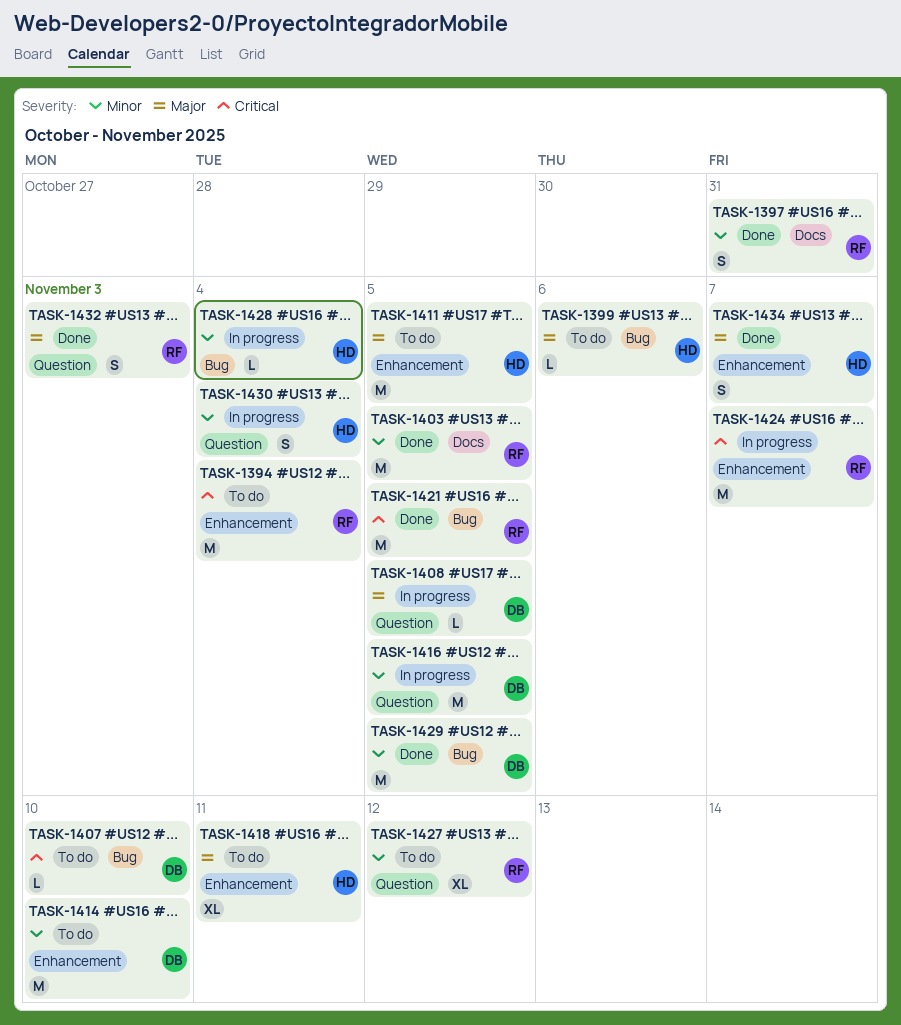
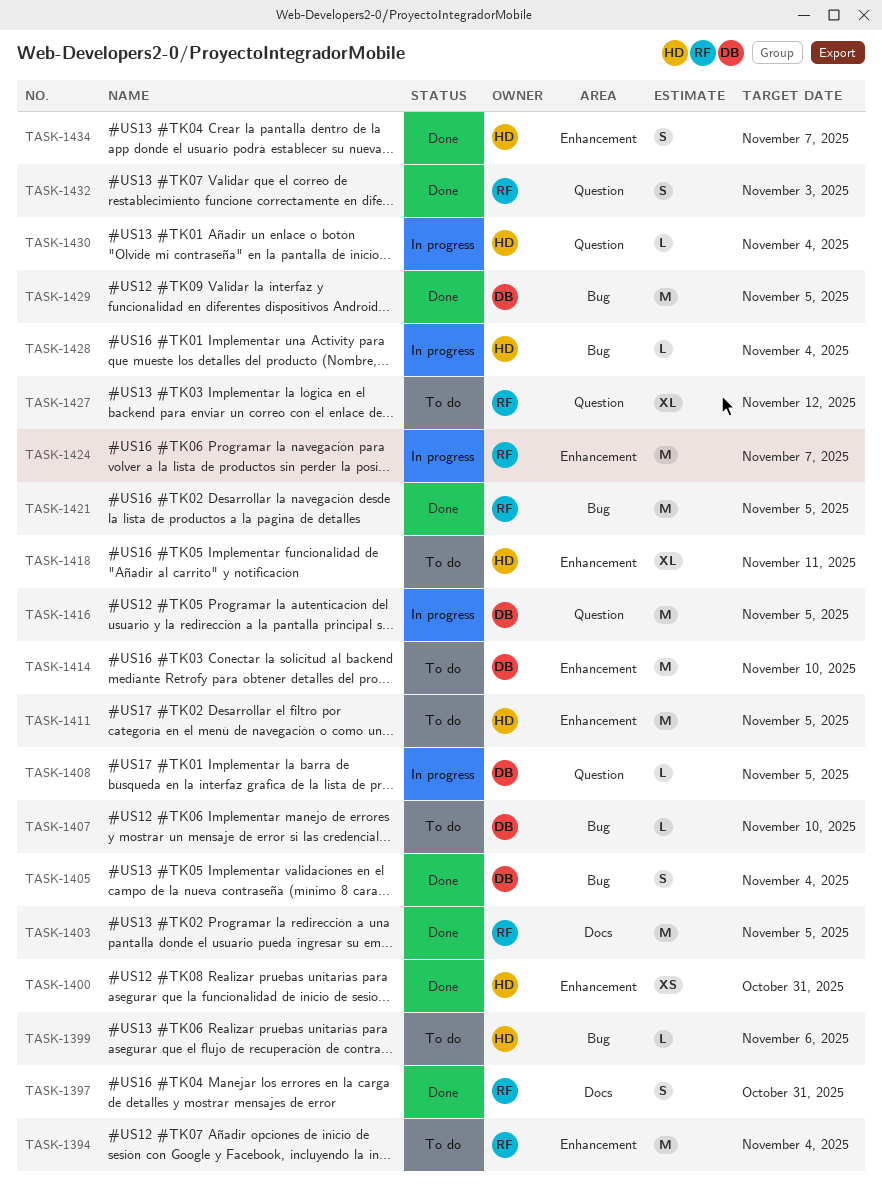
TASK-1400: none -> present
TASK-1405: none -> present
TASK-1430, estimate: S -> L

